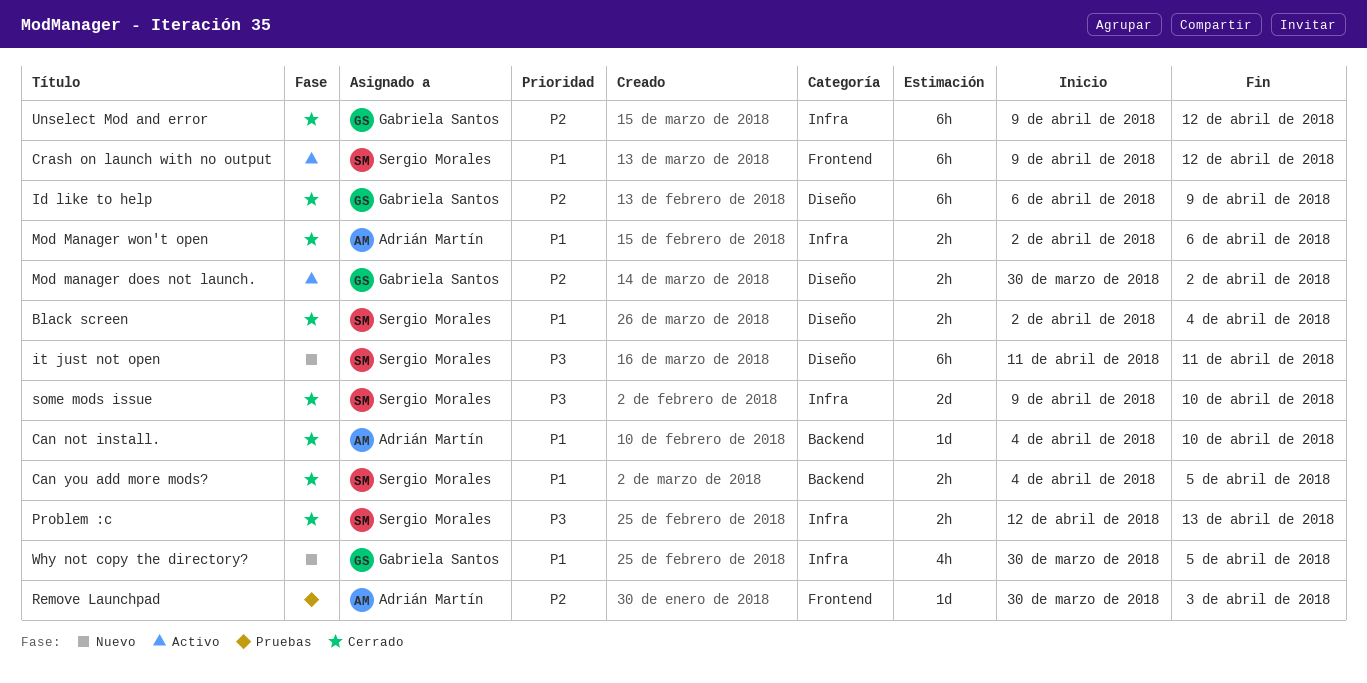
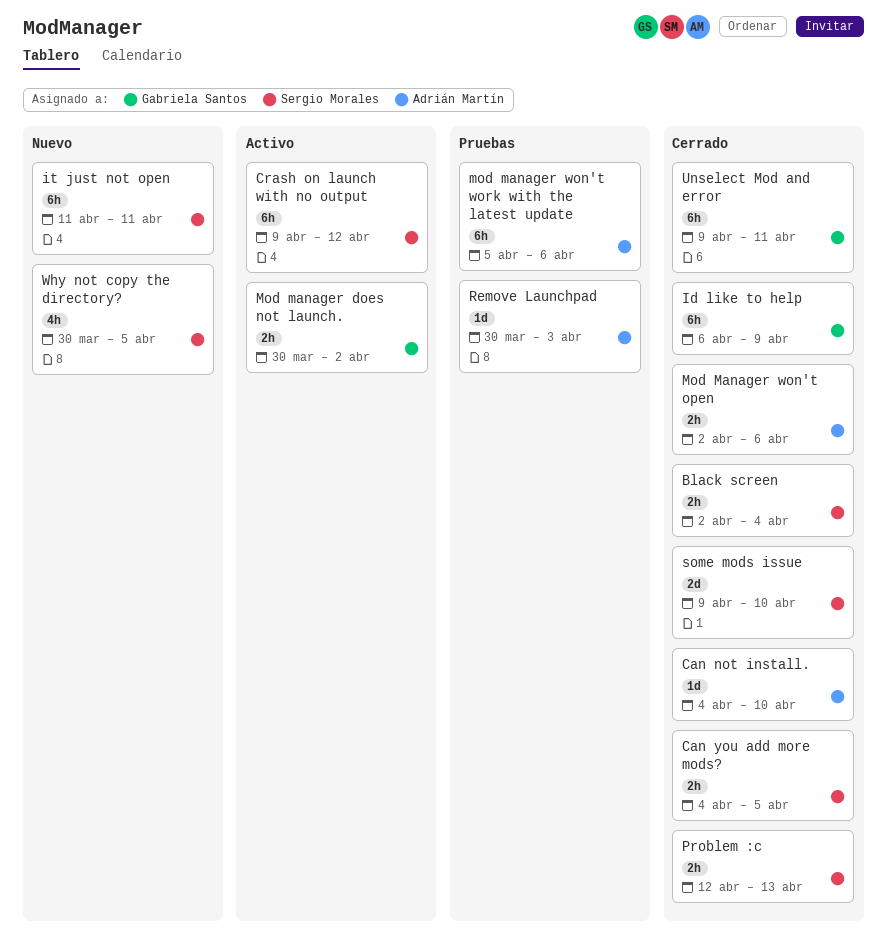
mod manager won't work with the latest update: none -> present
Unselect Mod and error, due: Apr 12 -> Apr 11
Why not copy the directory?, owner: Gabriela Santos -> Sergio Morales

